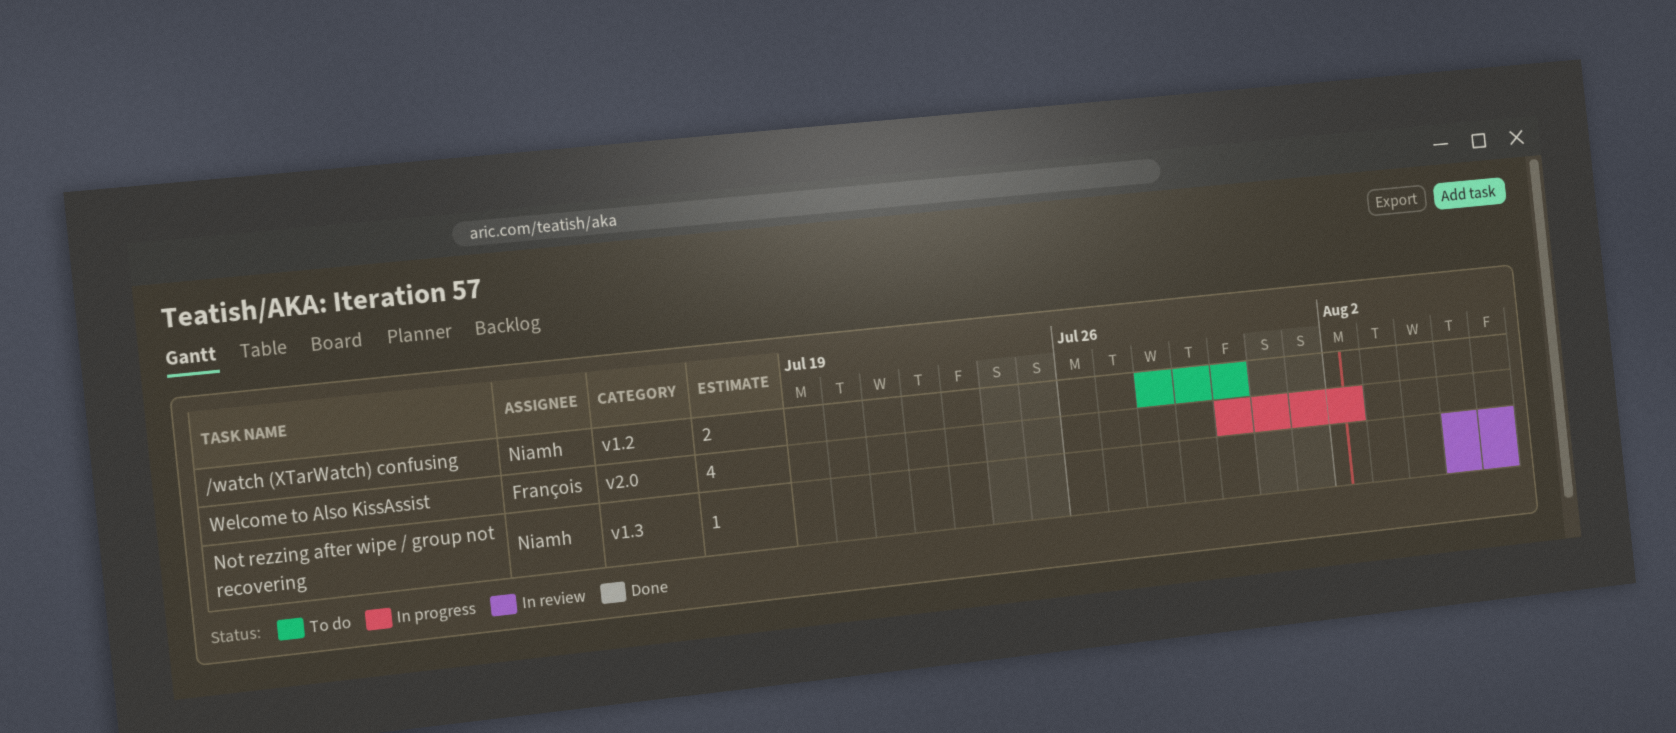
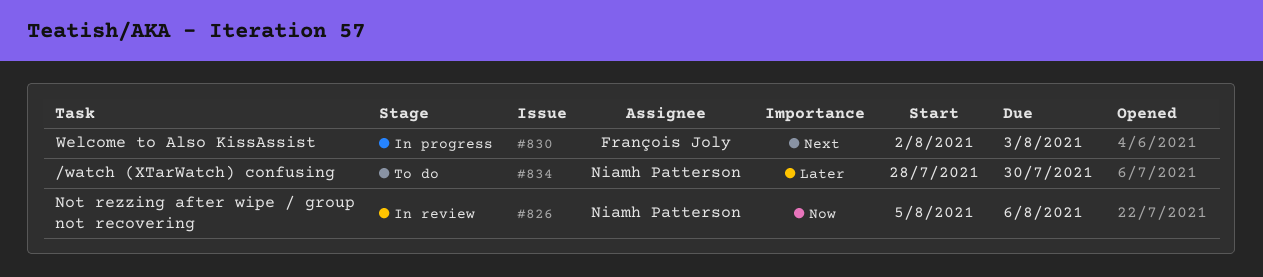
Welcome to Also KissAssist, start: Jul 30 -> Aug 2
Welcome to Also KissAssist, due: Aug 2 -> Aug 3

